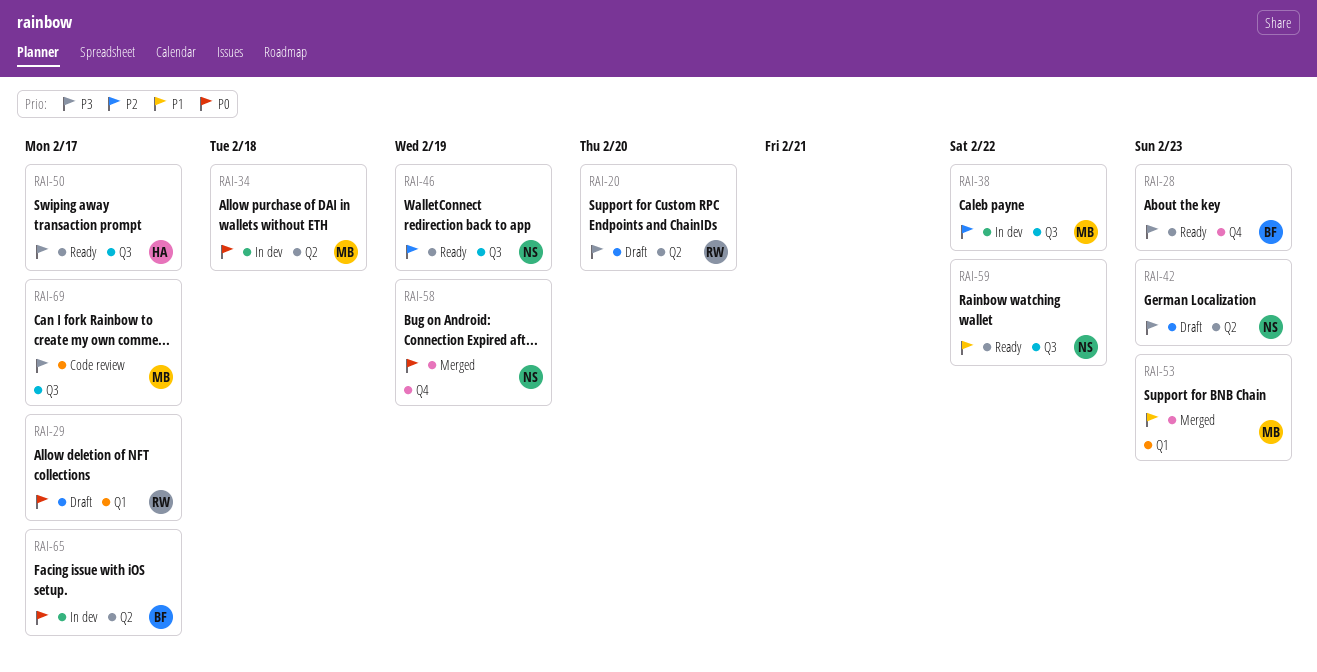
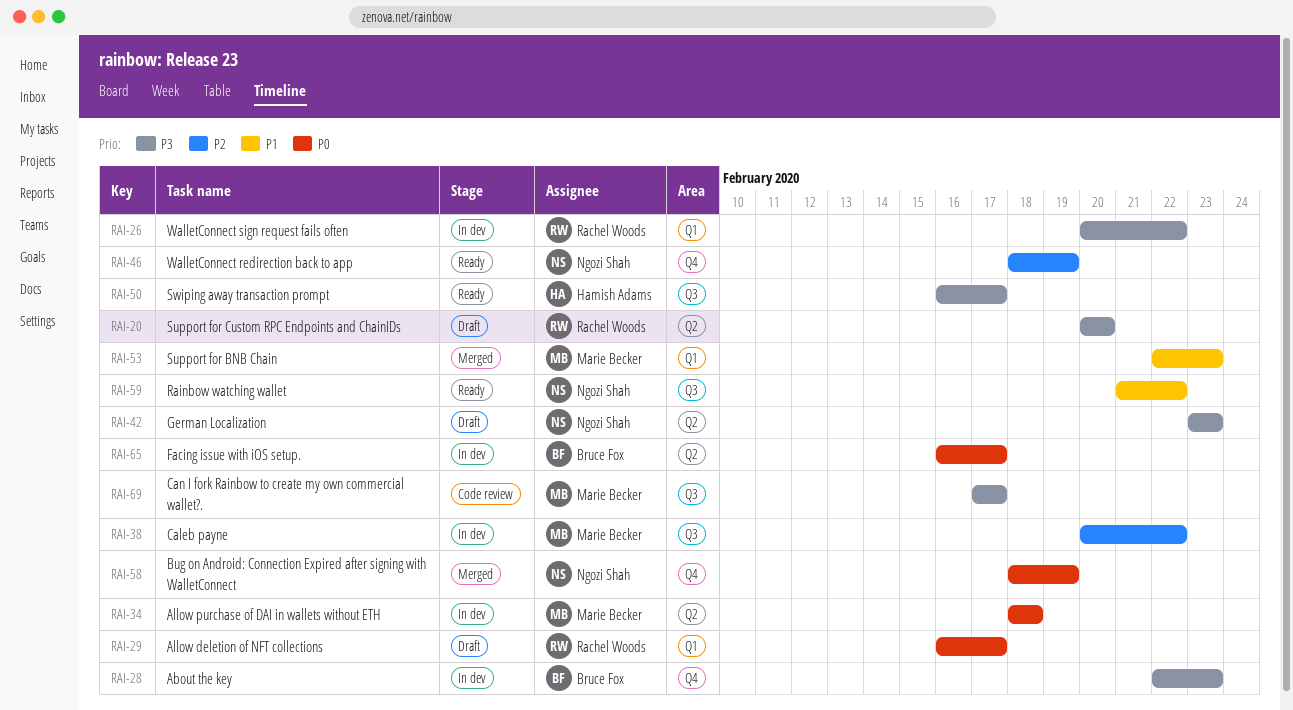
RAI-26: none -> present
RAI-28, status: Ready -> In dev
RAI-46, label: Q3 -> Q4

